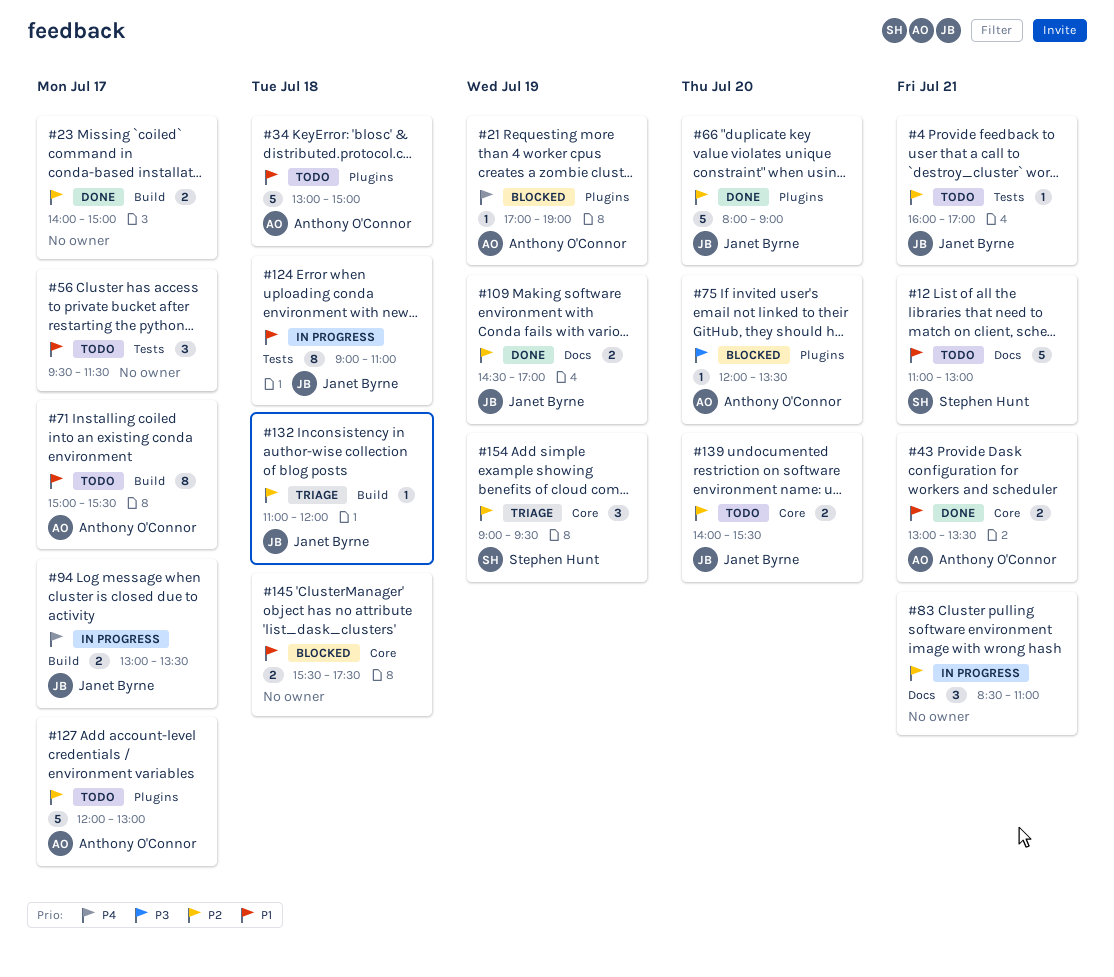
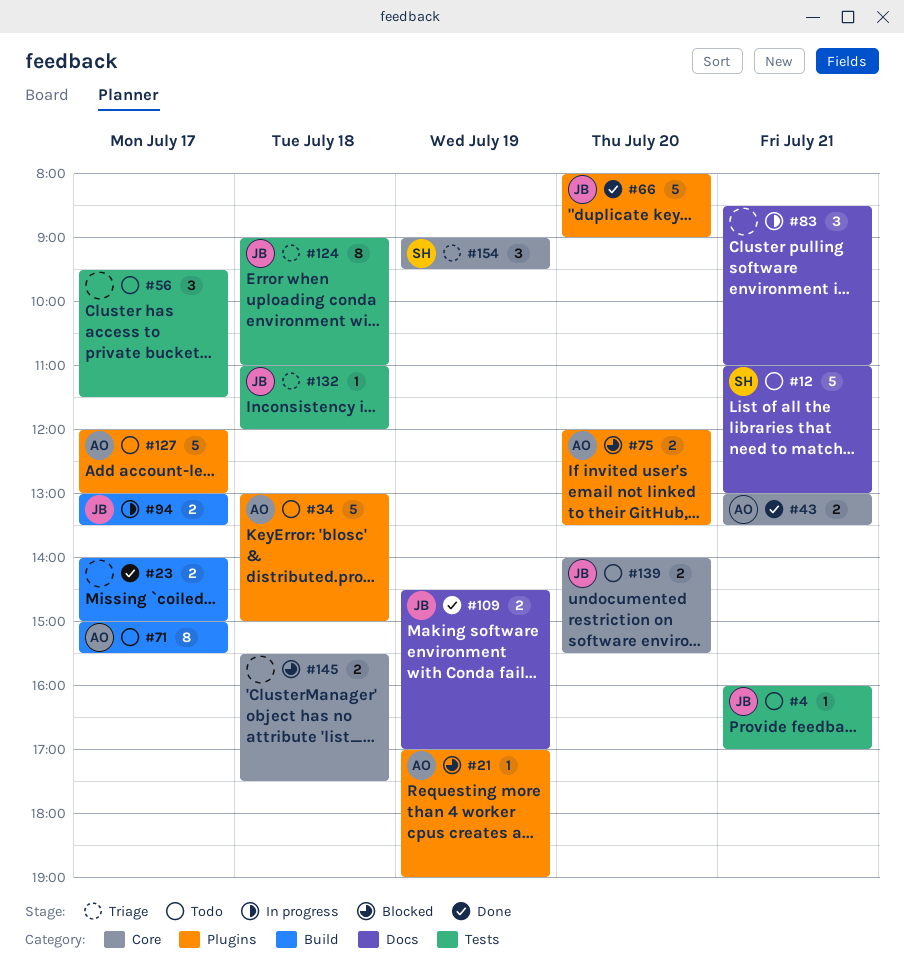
#75, estimate: 1 -> 2
#124, status: In progress -> Triage
#132, label: Build -> Tests

